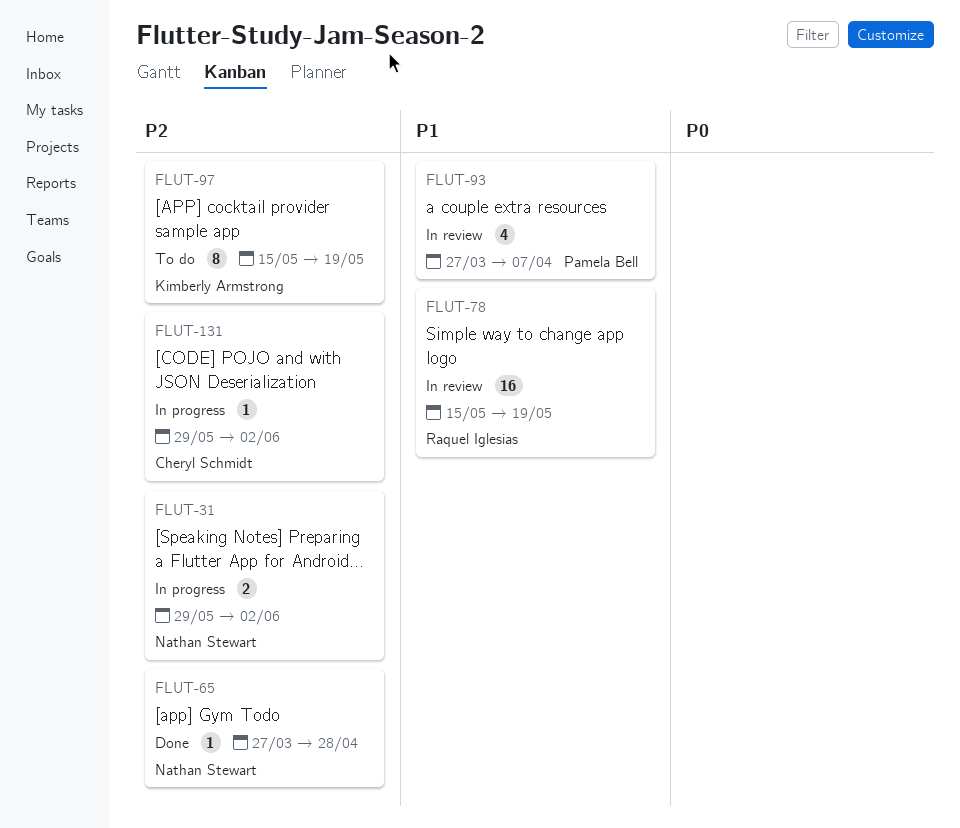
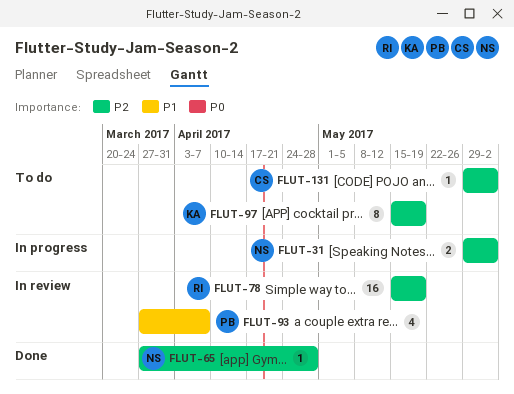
FLUT-78, priority: P1 -> P2
FLUT-131, status: In progress -> To do

